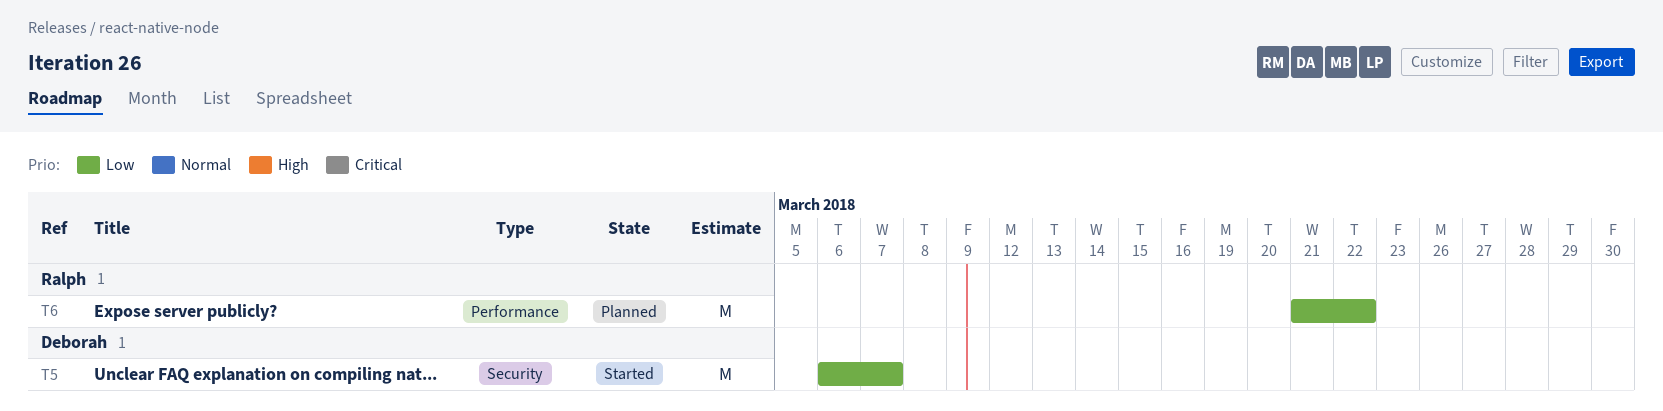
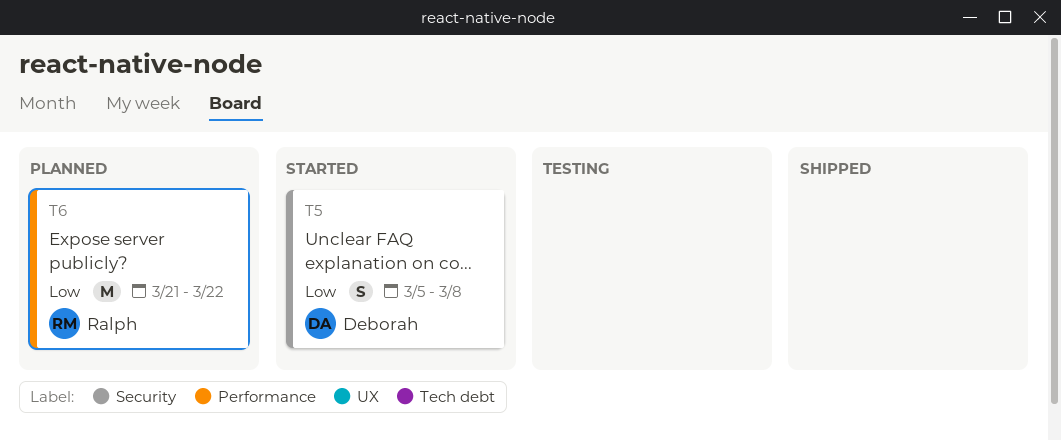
T5, estimate: M -> S
T5, start: Mar 6 -> Mar 5
T5, due: Mar 7 -> Mar 8

